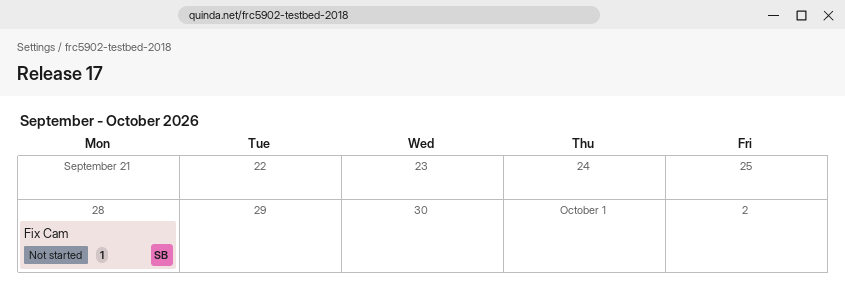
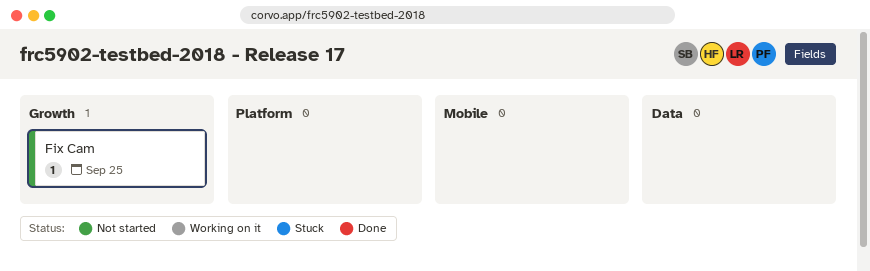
Fix Cam, due: Sep 28 -> Sep 25

